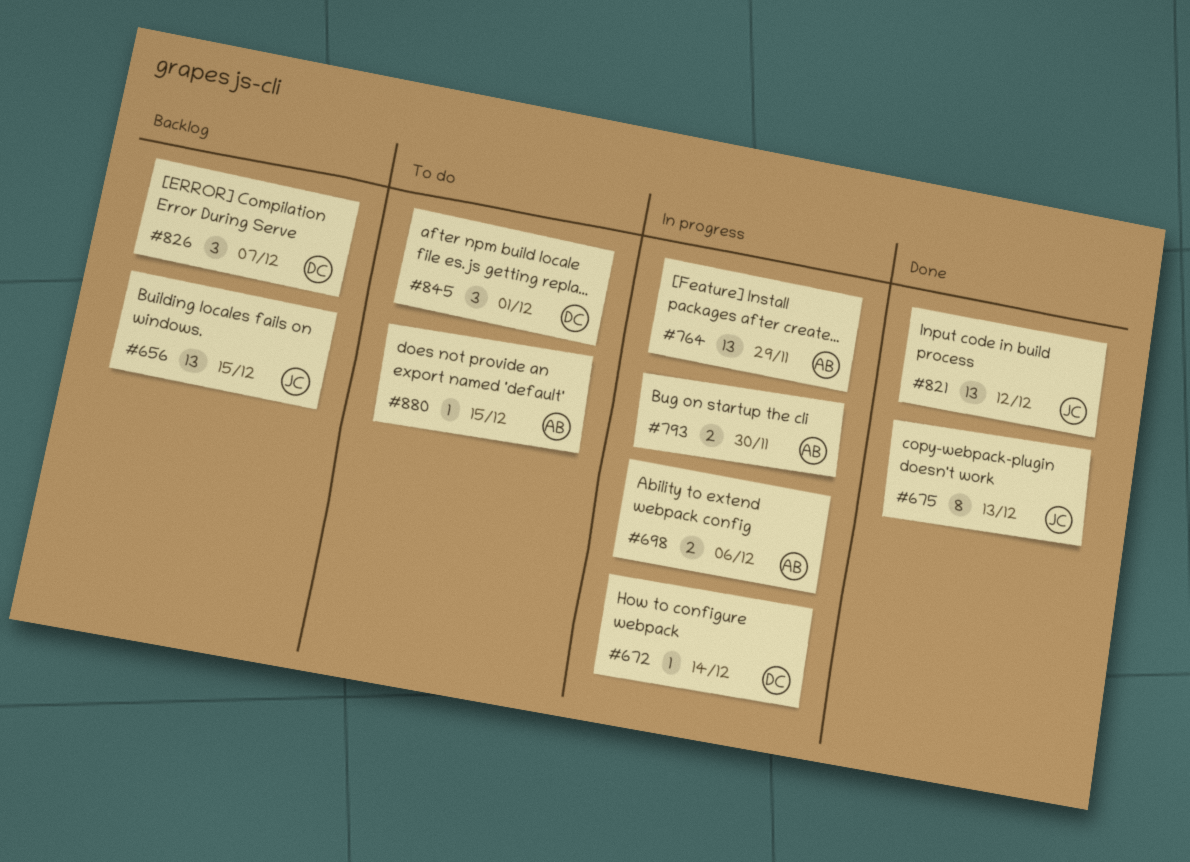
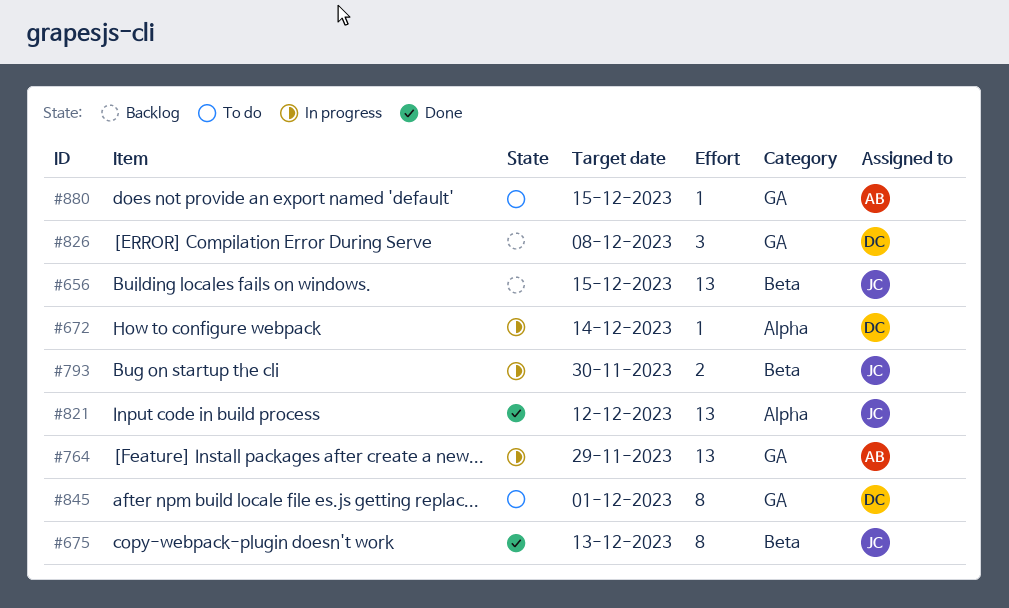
#698: present -> none
#793, owner: AB -> JC
#826, due: Dec 7 -> Dec 8
#845, estimate: 3 -> 8

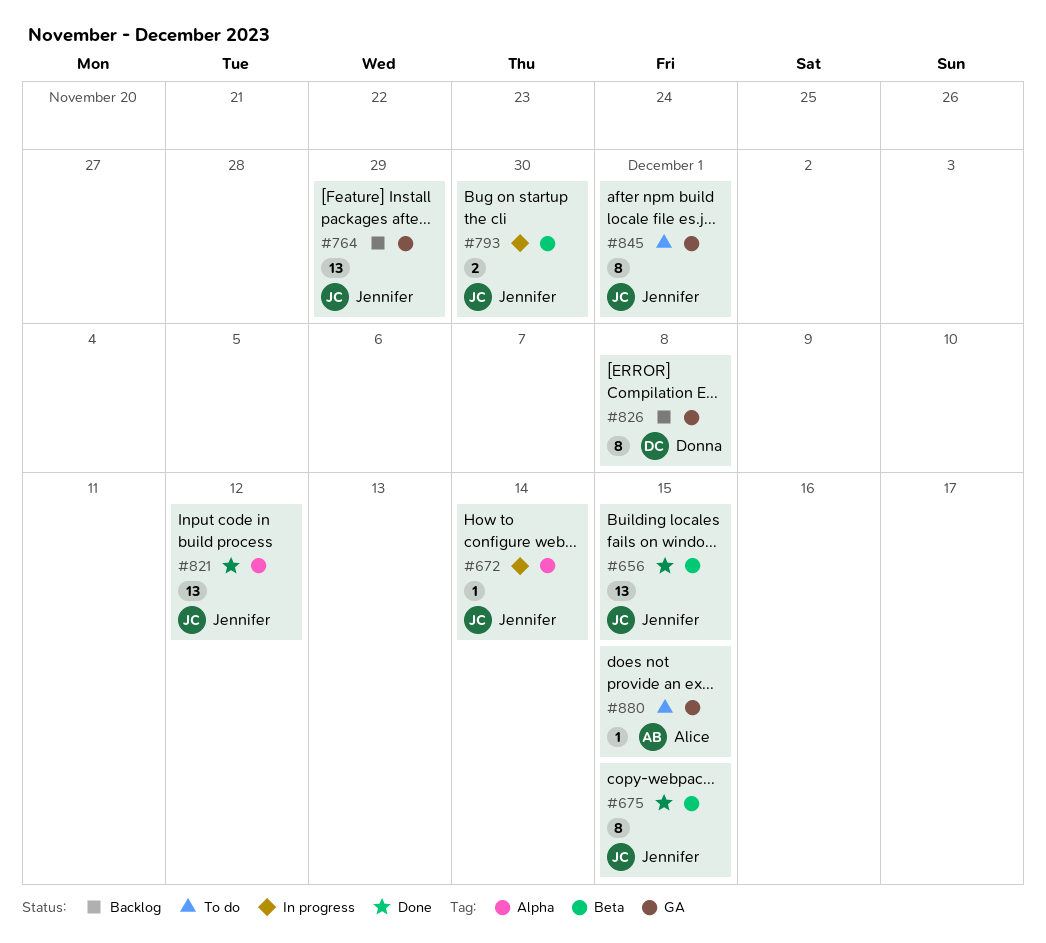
#656, status: Backlog -> Done
#672, owner: Donna -> Jennifer
#675, due: Dec 13 -> Dec 15
#764, status: In progress -> Backlog
#764, owner: Alice -> Jennifer
#826, estimate: 3 -> 8
#845, owner: Donna -> Jennifer

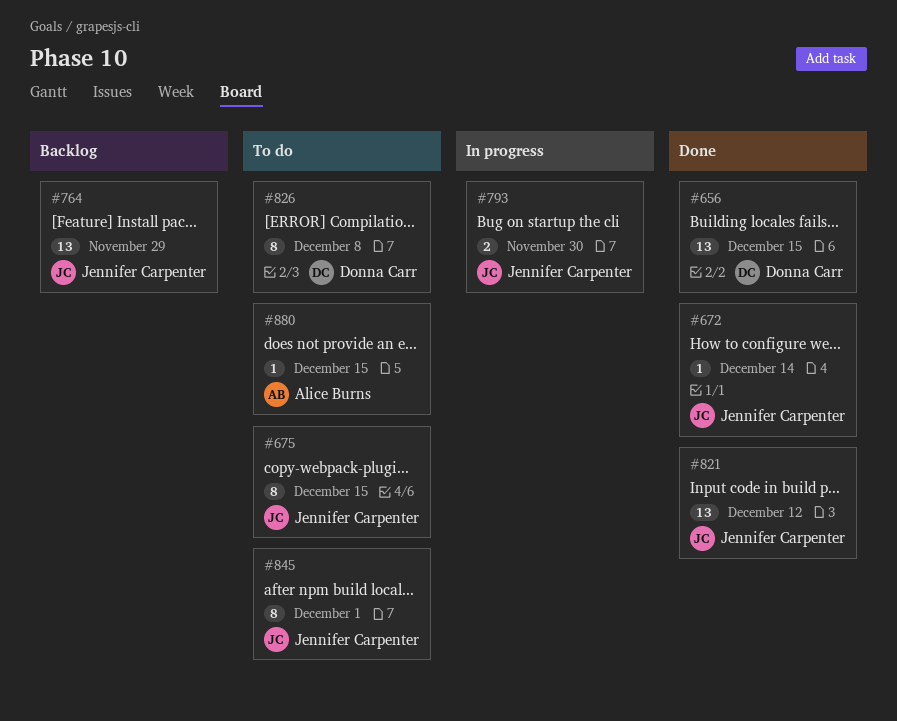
#656, owner: Jennifer Carpenter -> Donna Carr
#672, status: In progress -> Done
#675, status: Done -> To do
#826, status: Backlog -> To do

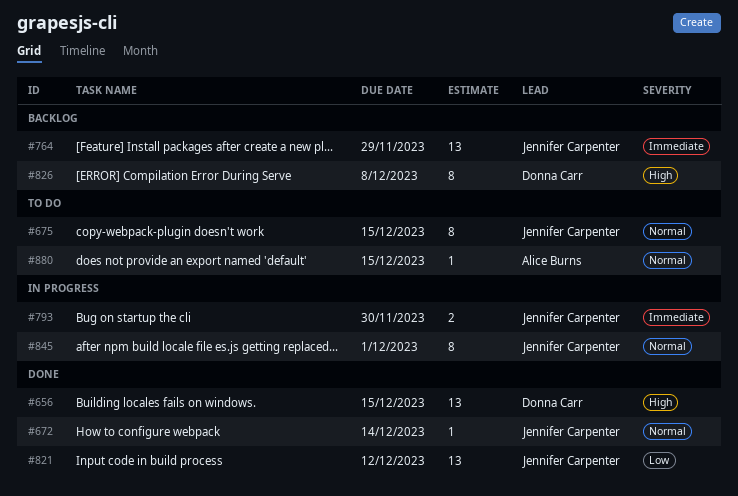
#826, status: To do -> Backlog
#845, status: To do -> In progress

